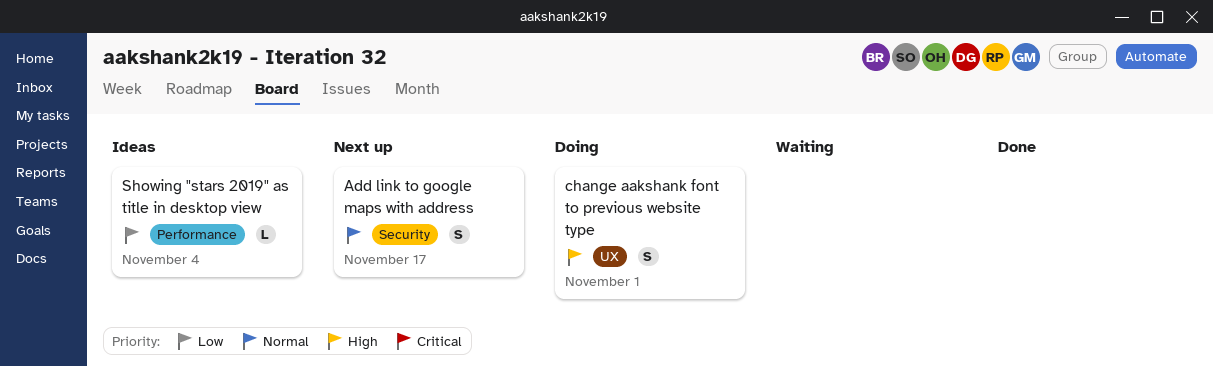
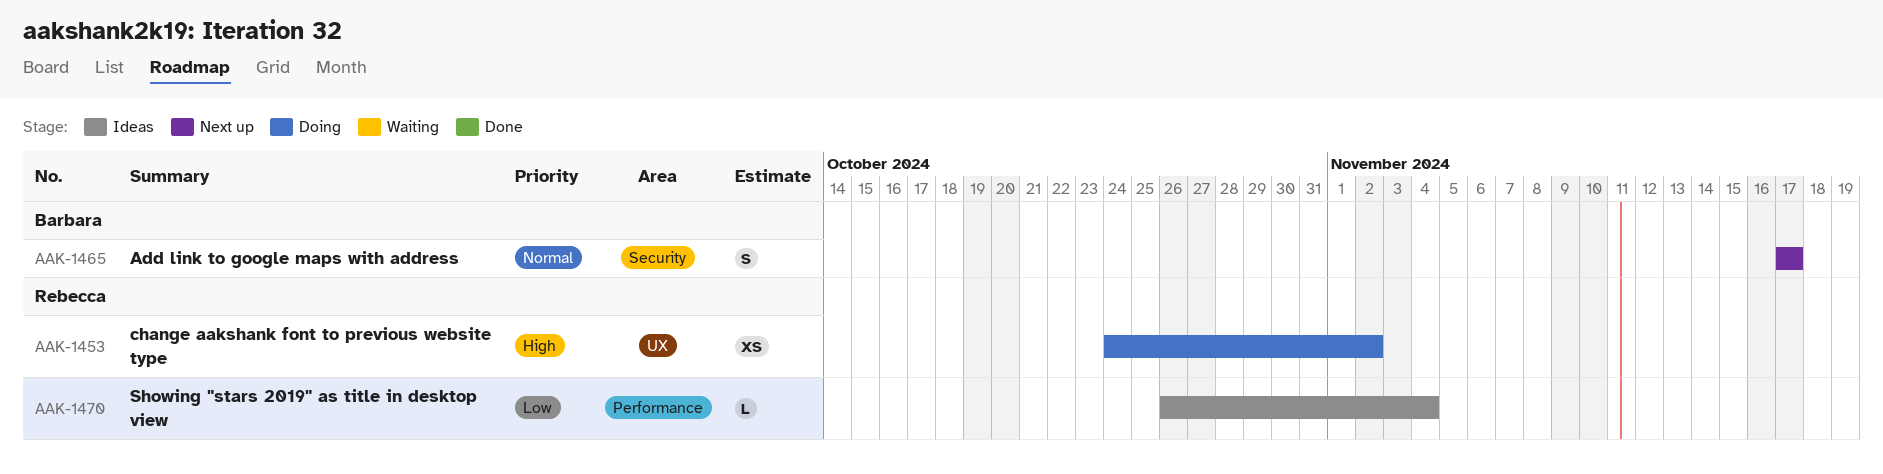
change aakshank font to previous website type, estimate: S -> XS
change aakshank font to previous website type, due: Nov 1 -> Nov 2

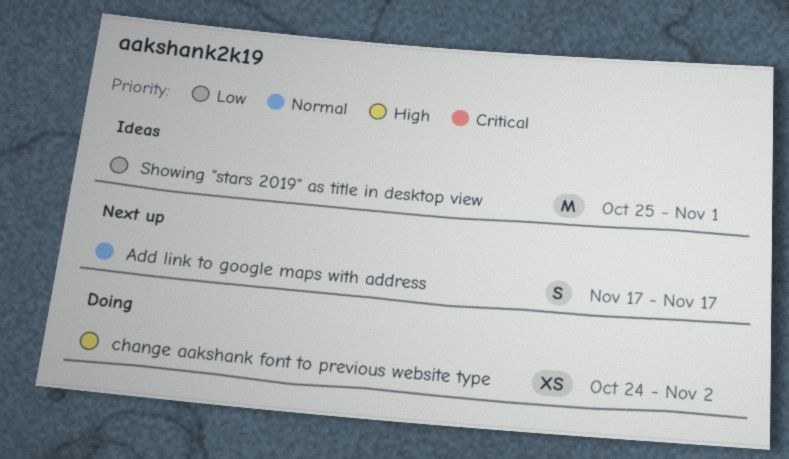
Showing "stars 2019" as title in desktop view, estimate: L -> M
Showing "stars 2019" as title in desktop view, start: Oct 26 -> Oct 25
Showing "stars 2019" as title in desktop view, due: Nov 4 -> Nov 1

